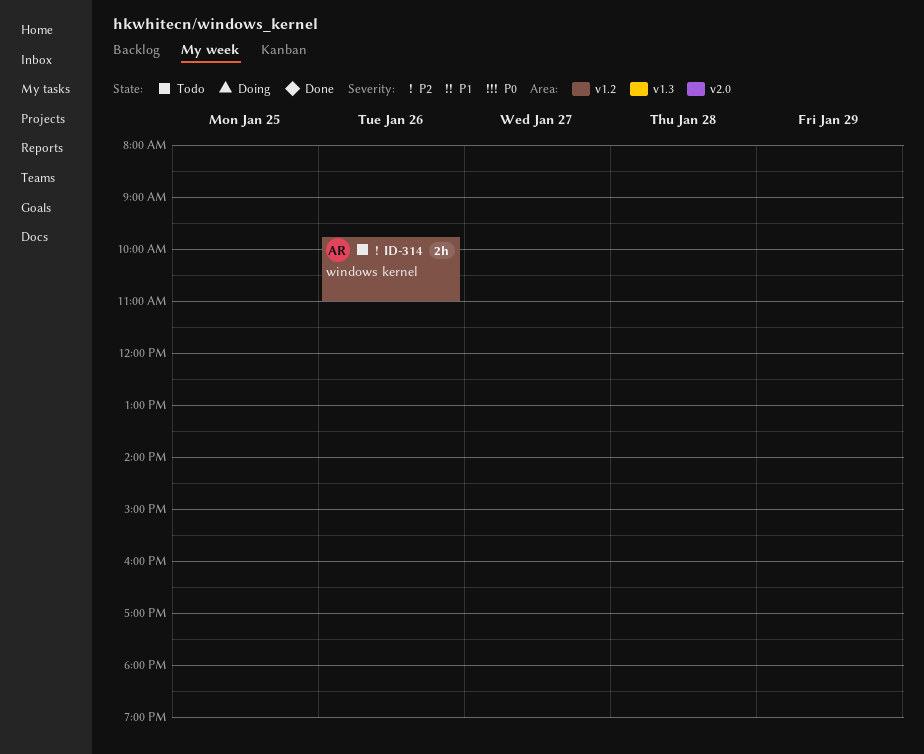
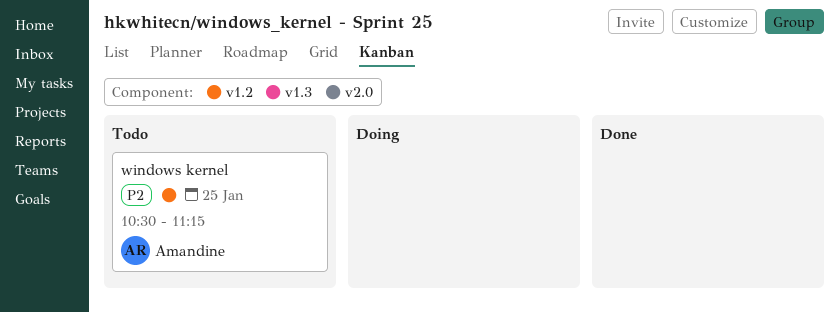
windows kernel, day: Jan 26 -> Jan 25
windows kernel, begins: 09:45 -> 10:30
windows kernel, ends: 11:00 -> 11:15

